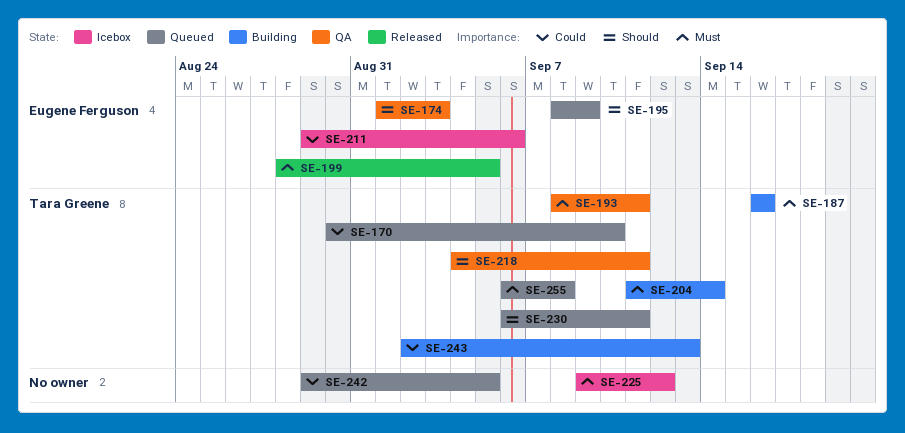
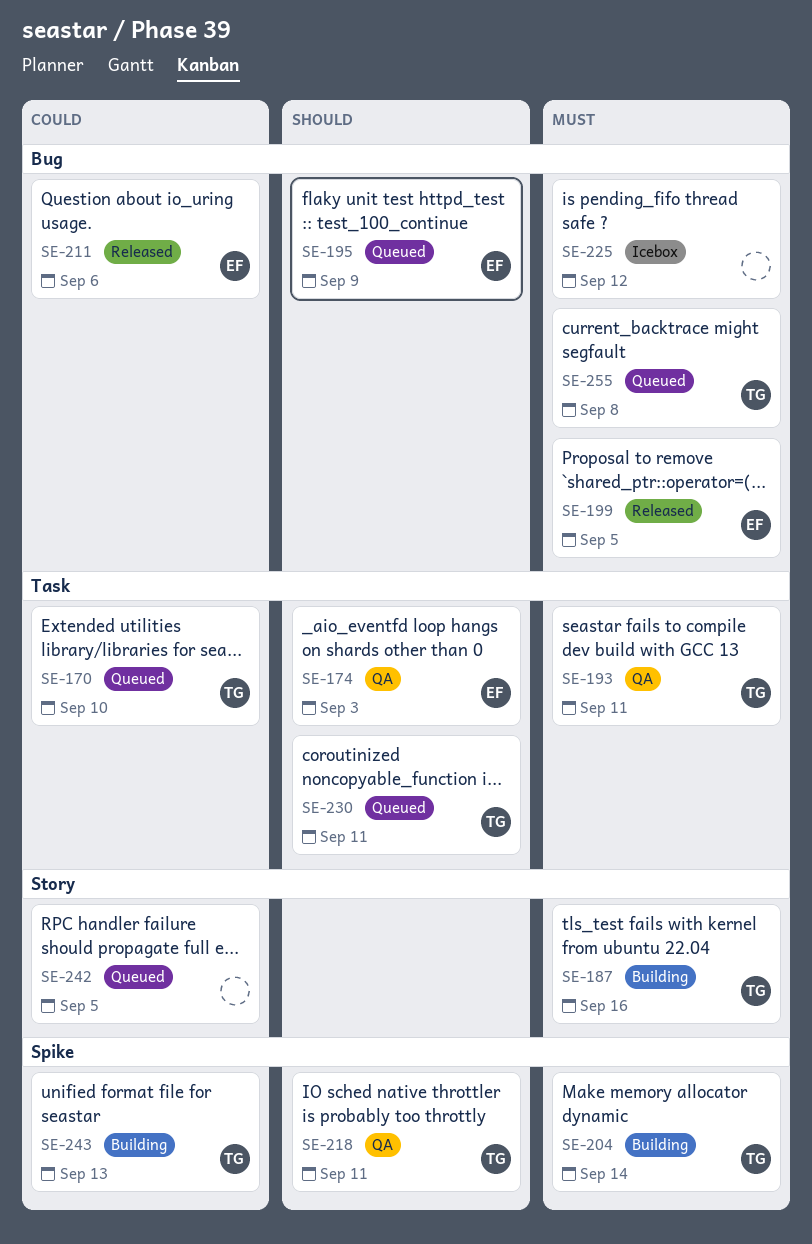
SE-211, status: Icebox -> Released

